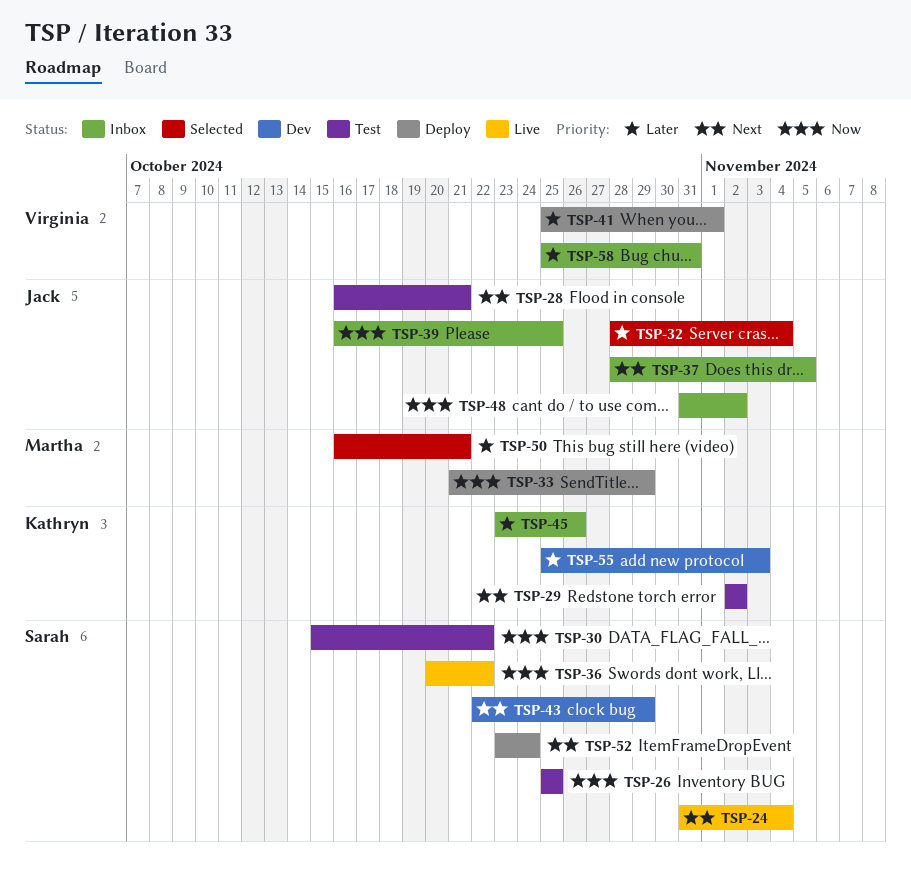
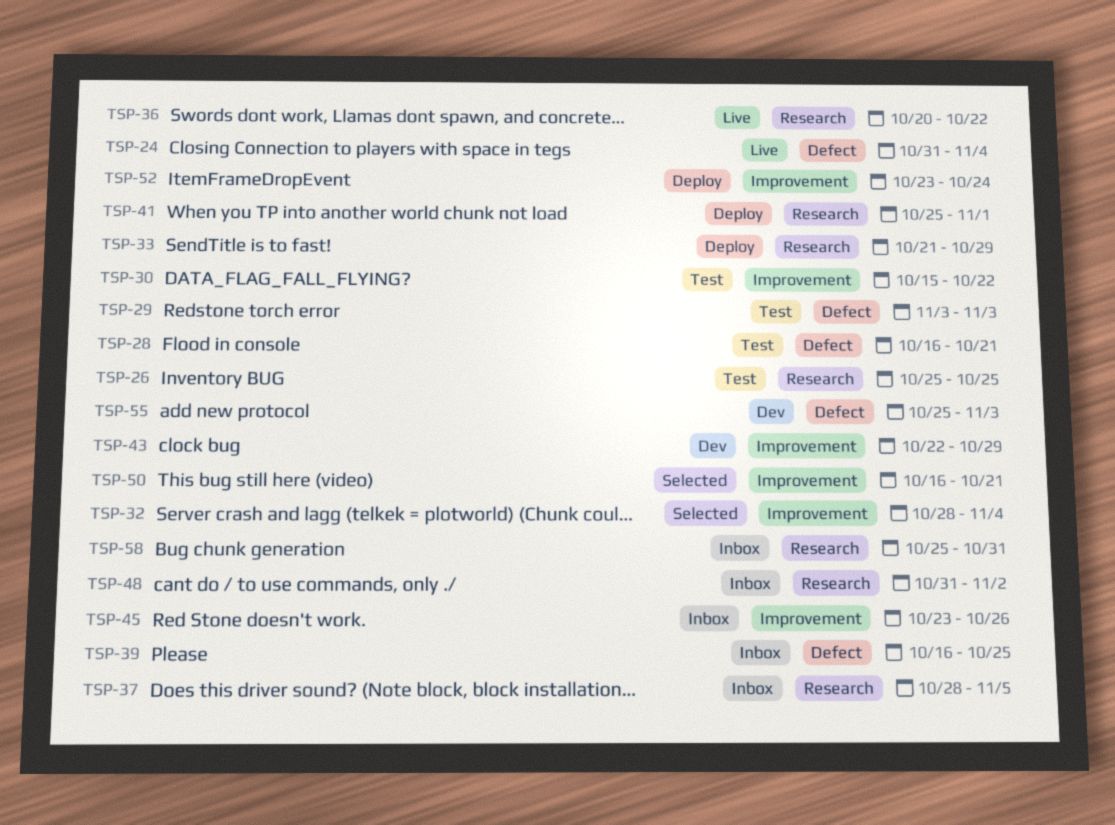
TSP-29, start: Nov 2 -> Nov 3
TSP-29, due: Nov 2 -> Nov 3

